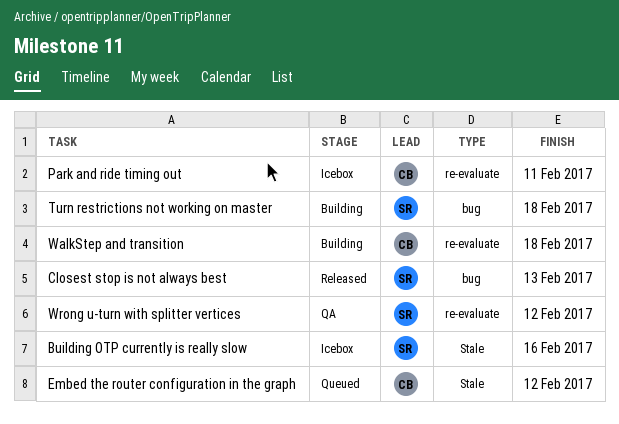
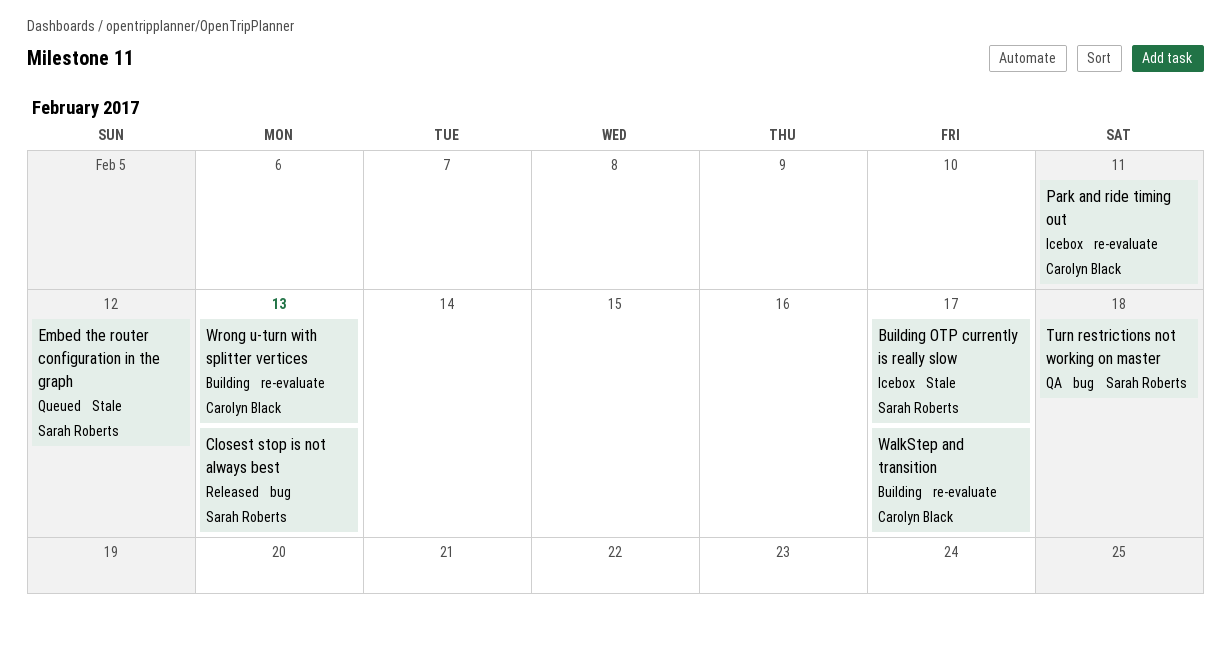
Building OTP currently is really slow, due: Feb 16 -> Feb 17
Embed the router configuration in the graph, owner: Carolyn Black -> Sarah Roberts
Turn restrictions not working on master, status: Building -> QA
WalkStep and transition, due: Feb 18 -> Feb 17
Wrong u-turn with splitter vertices, status: QA -> Building
Wrong u-turn with splitter vertices, owner: Sarah Roberts -> Carolyn Black
Wrong u-turn with splitter vertices, due: Feb 12 -> Feb 13

